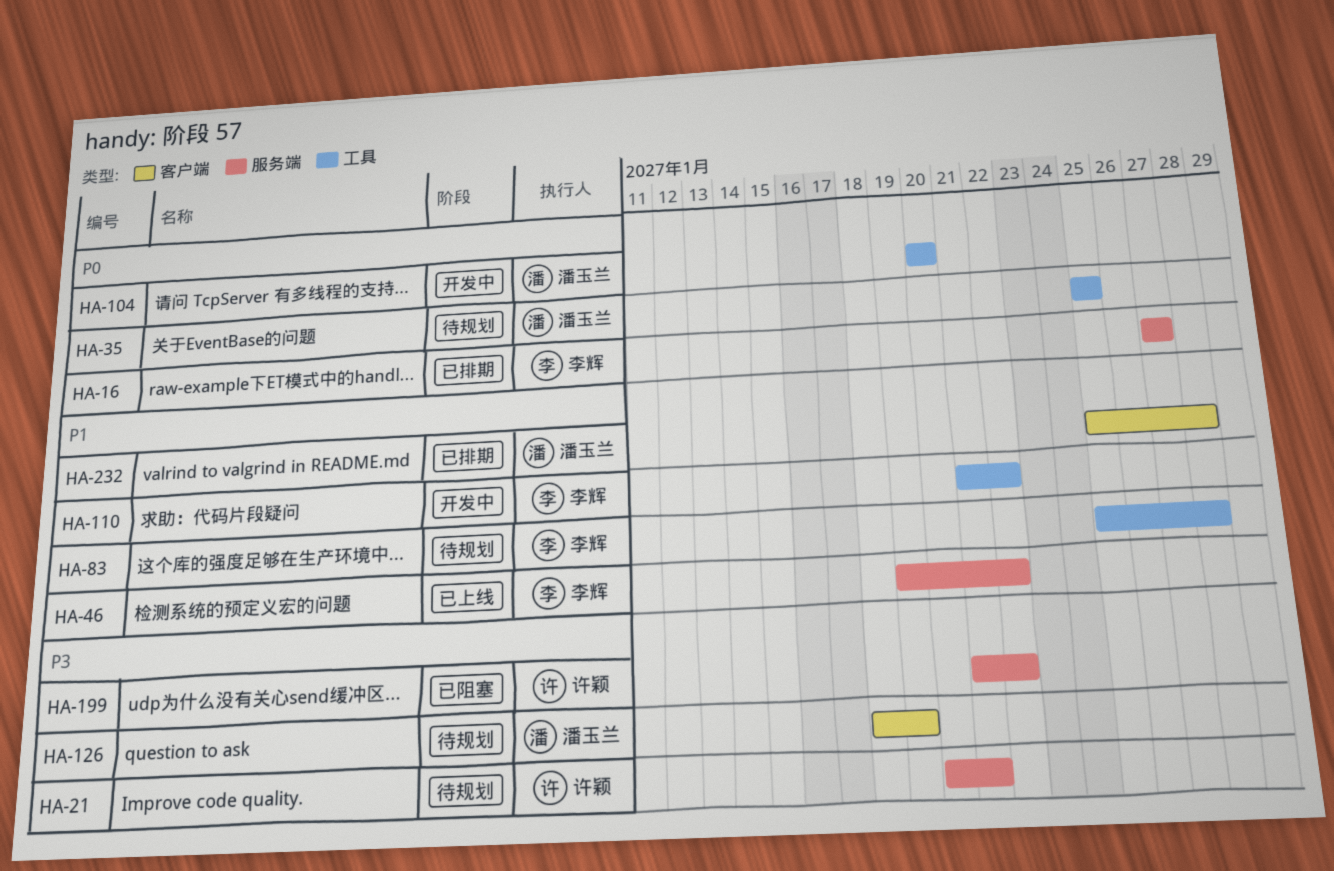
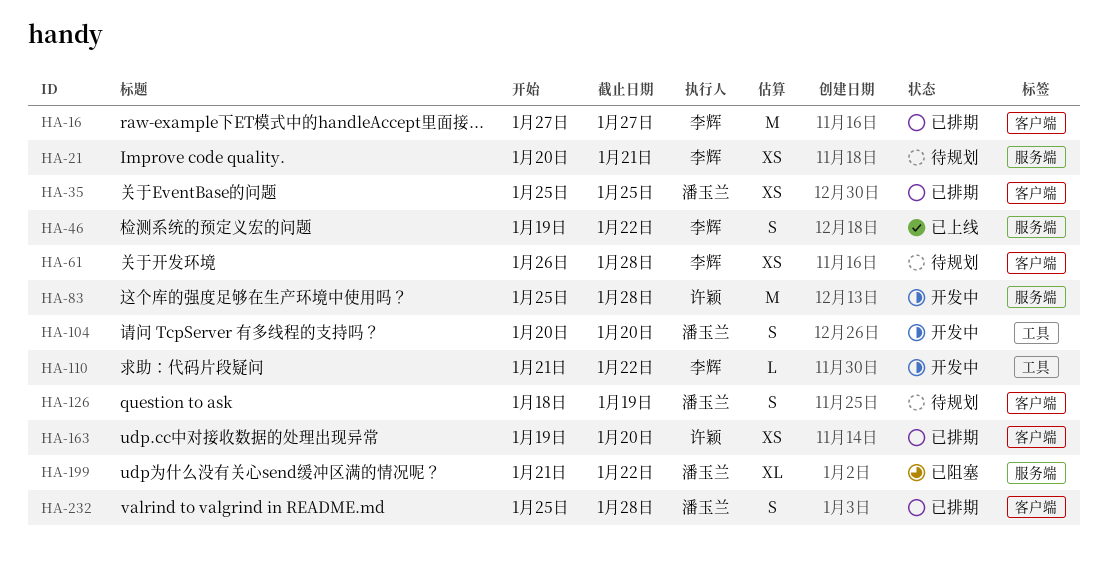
HA-16, label: 服务端 -> 客户端
HA-21, owner: 许颖 -> 李辉
HA-35, status: 待规划 -> 已排期
HA-35, label: 工具 -> 客户端
HA-61: none -> present
HA-83, status: 待规划 -> 开发中
HA-83, owner: 李辉 -> 许颖
HA-83, label: 工具 -> 服务端
HA-163: none -> present
HA-199, owner: 许颖 -> 潘玉兰

